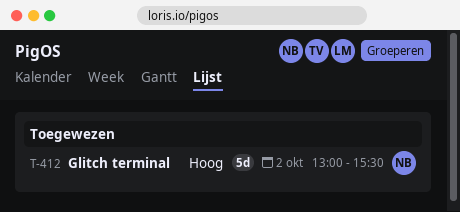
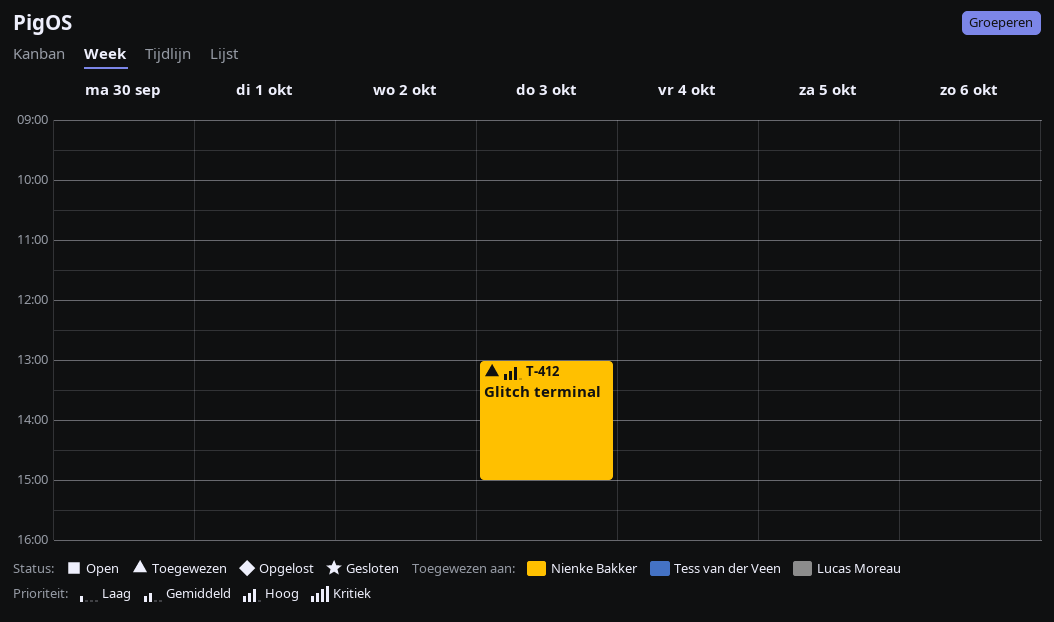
T-412, day: Oct 2 -> Oct 3
T-412, ends: 15:30 -> 15:00

